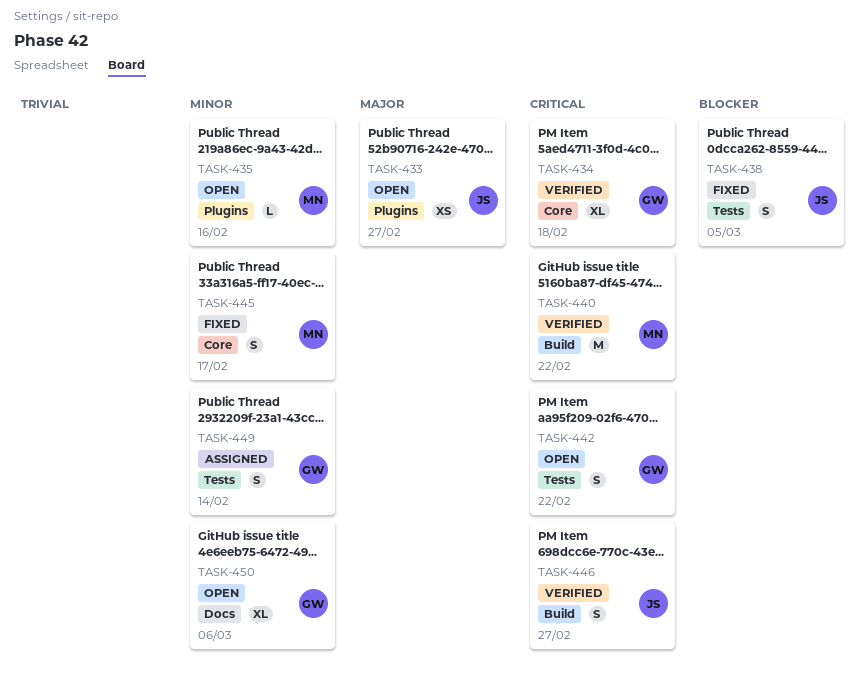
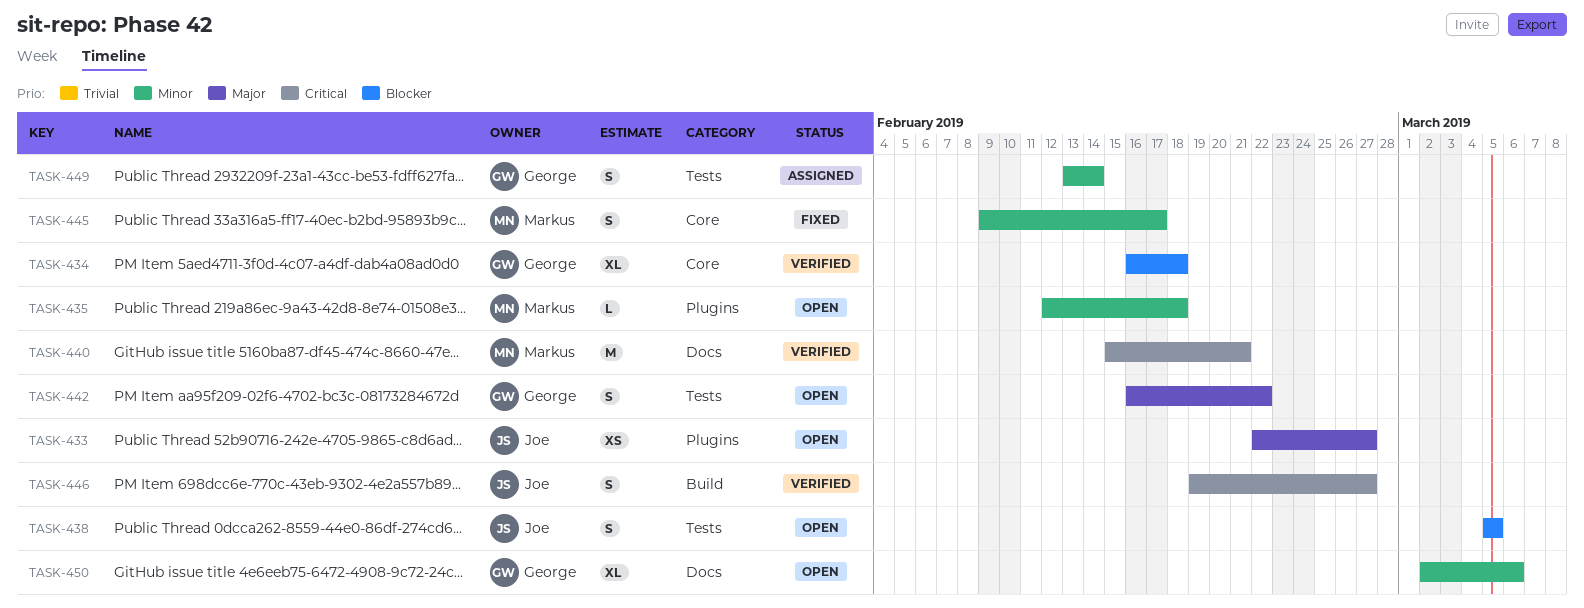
TASK-434, priority: Critical -> Blocker
TASK-435, due: Feb 16 -> Feb 18
TASK-438, status: Fixed -> Open
TASK-440, label: Build -> Docs
TASK-440, due: Feb 22 -> Feb 21
TASK-442, priority: Critical -> Major

